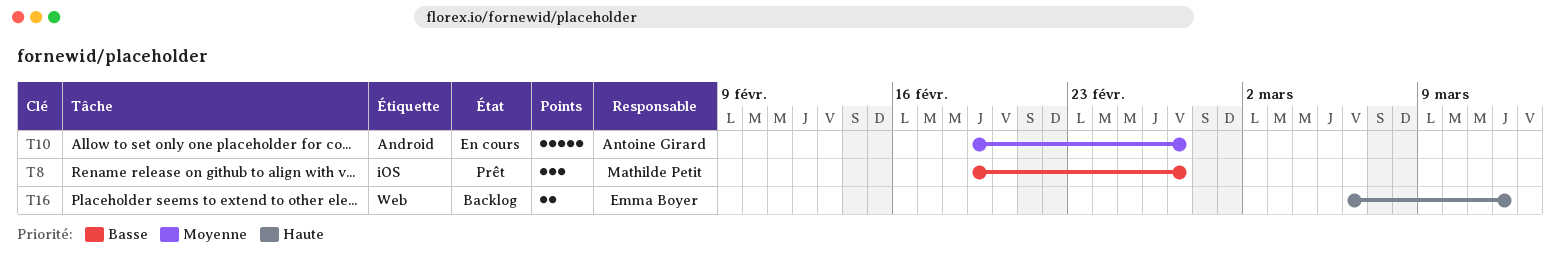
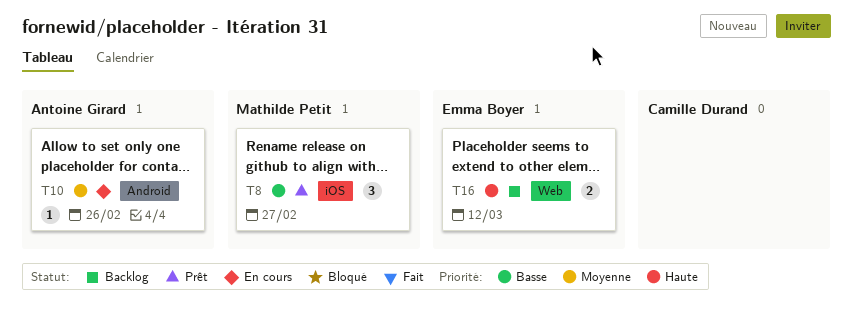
T10, estimate: 5 -> 1
T10, due: Feb 27 -> Feb 26

